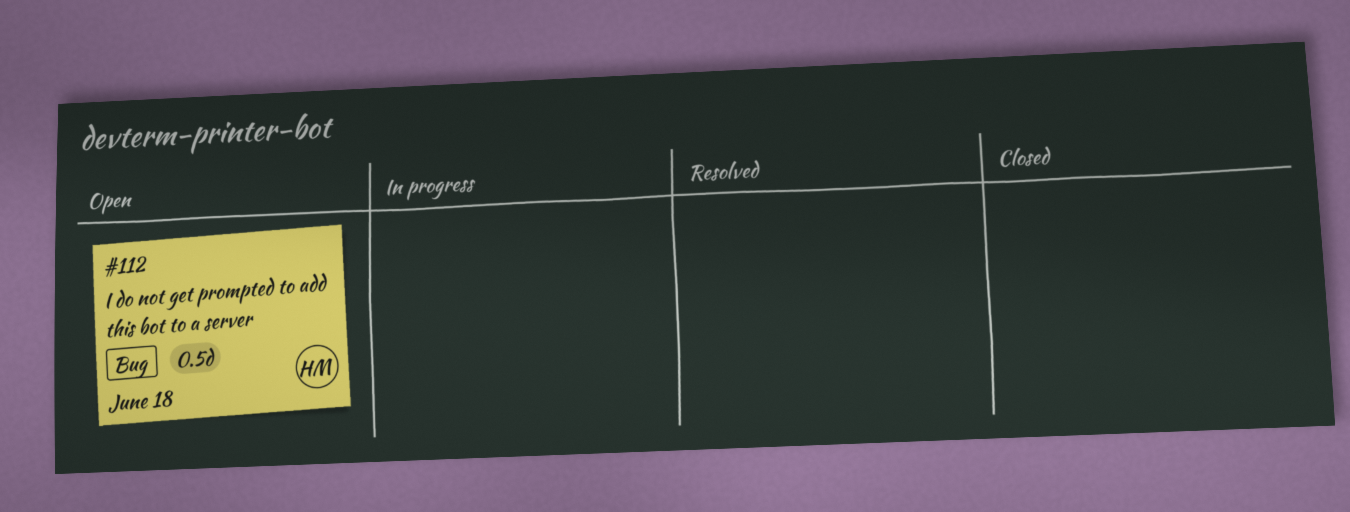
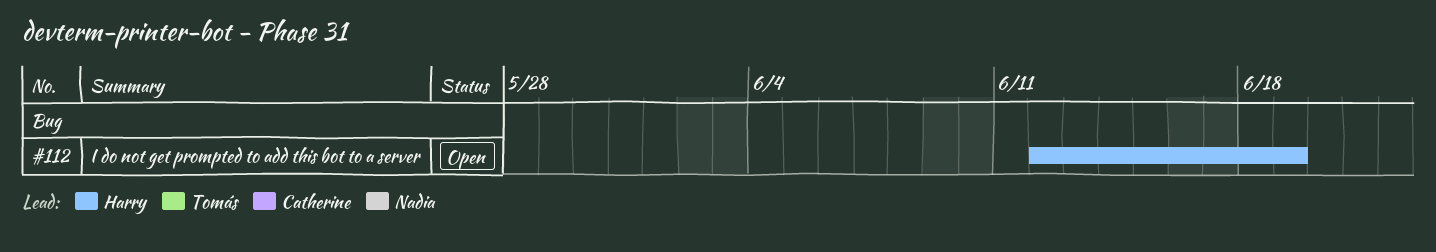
#112, due: Jun 18 -> Jun 19

